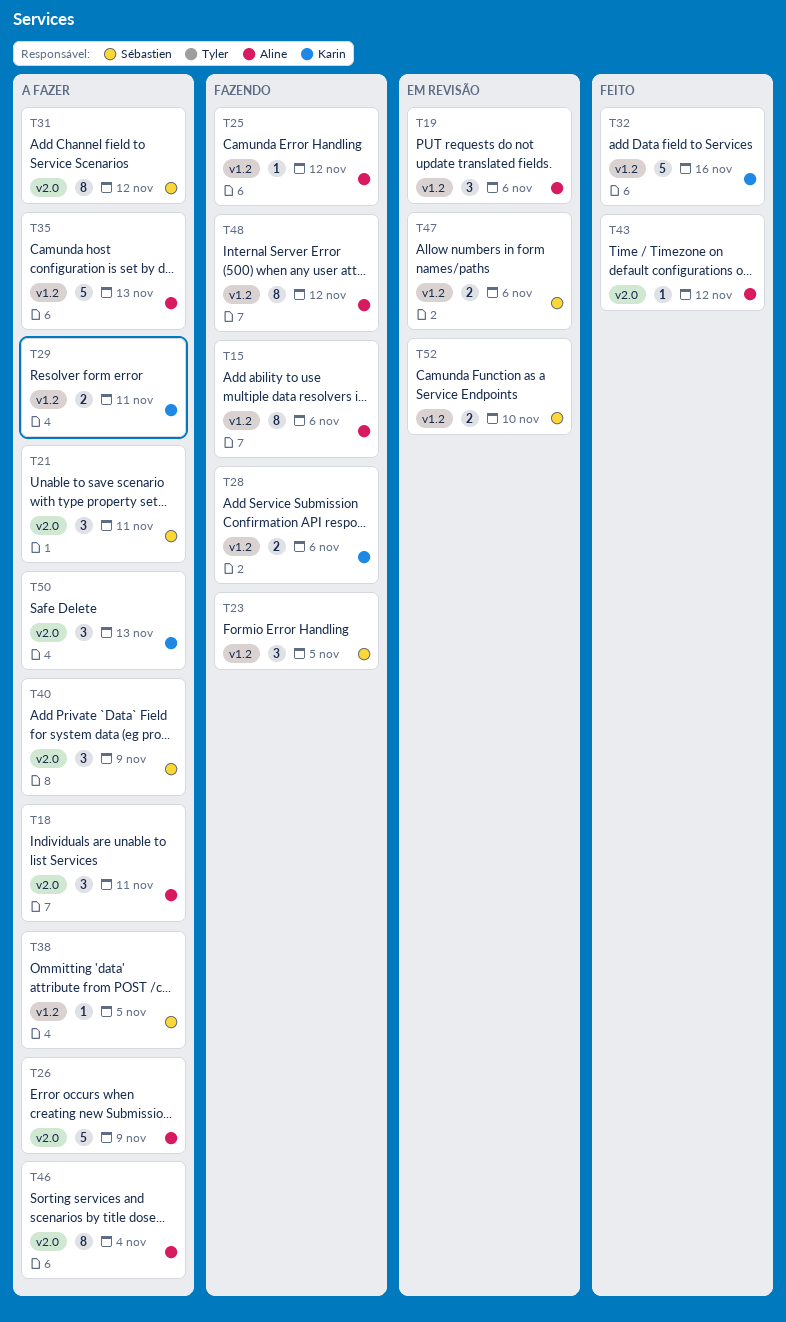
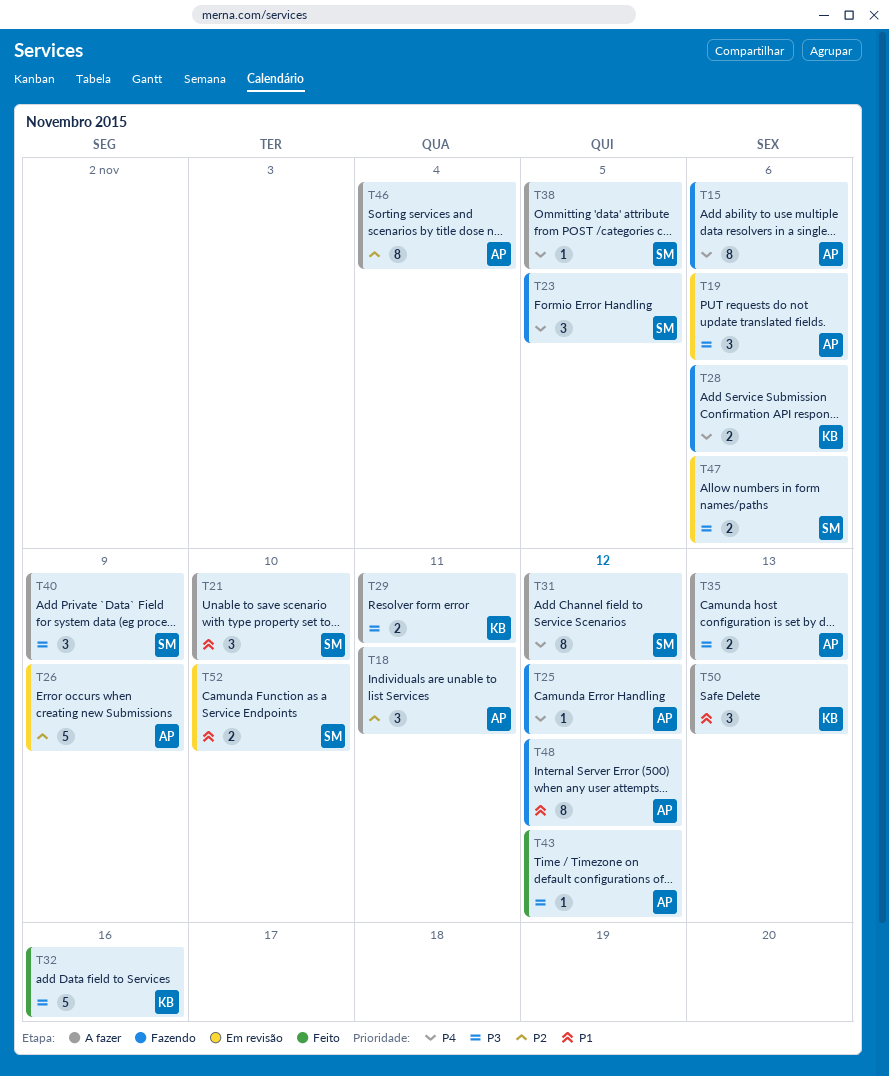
T21, due: Nov 11 -> Nov 10
T26, status: A fazer -> Em revisão
T35, estimate: 5 -> 2

